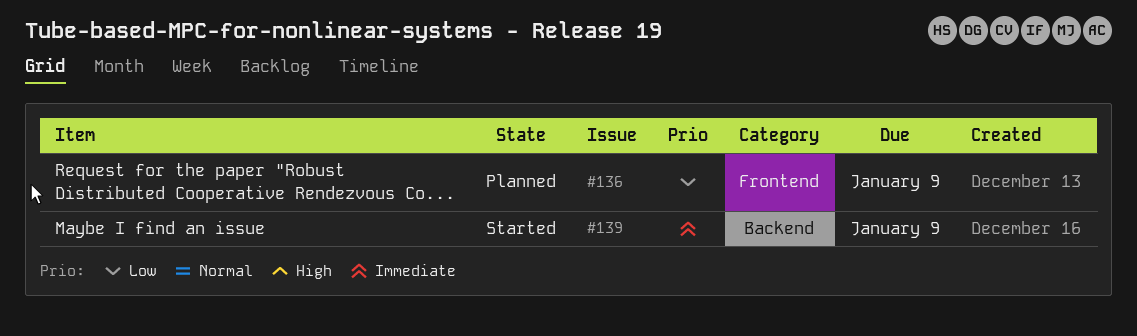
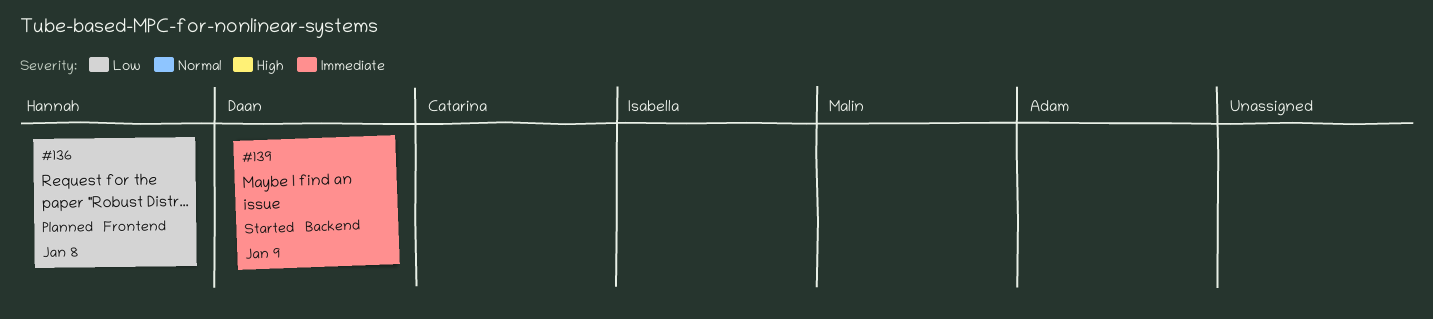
#136, due: Jan 9 -> Jan 8

